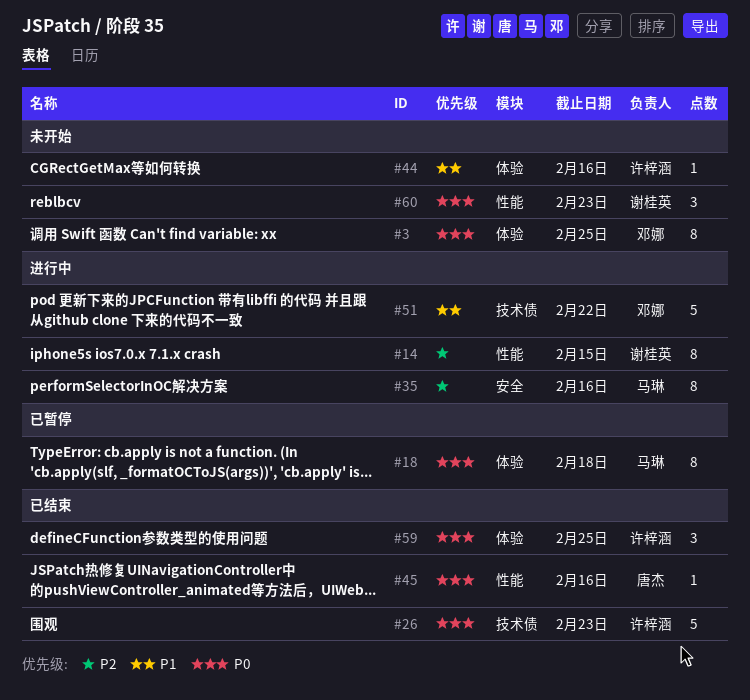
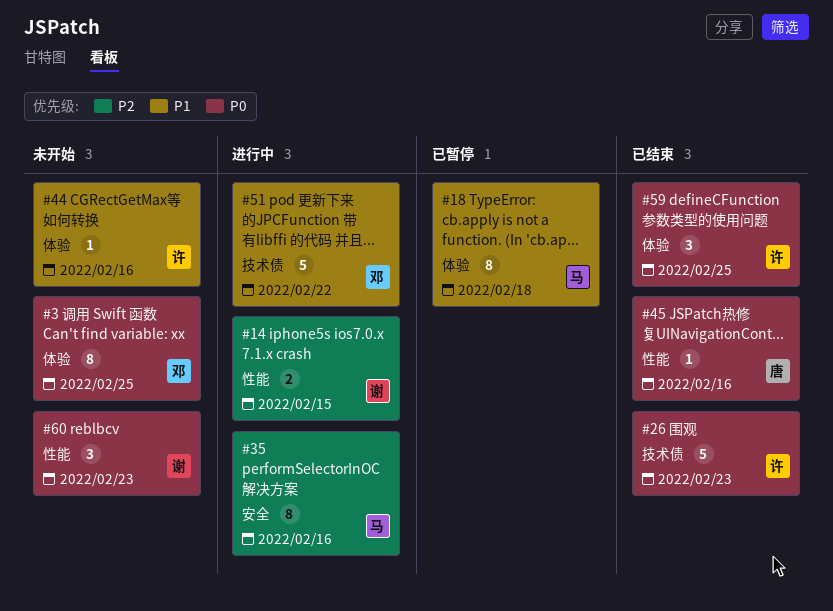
#14, estimate: 8 -> 2
#18, priority: P0 -> P1

